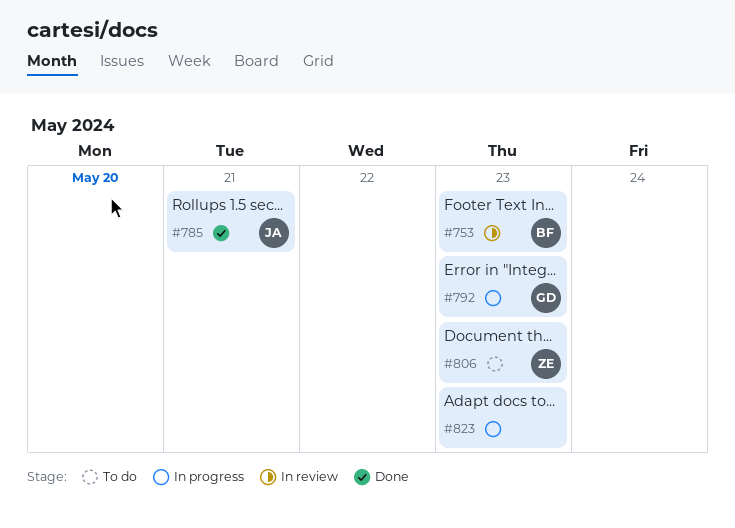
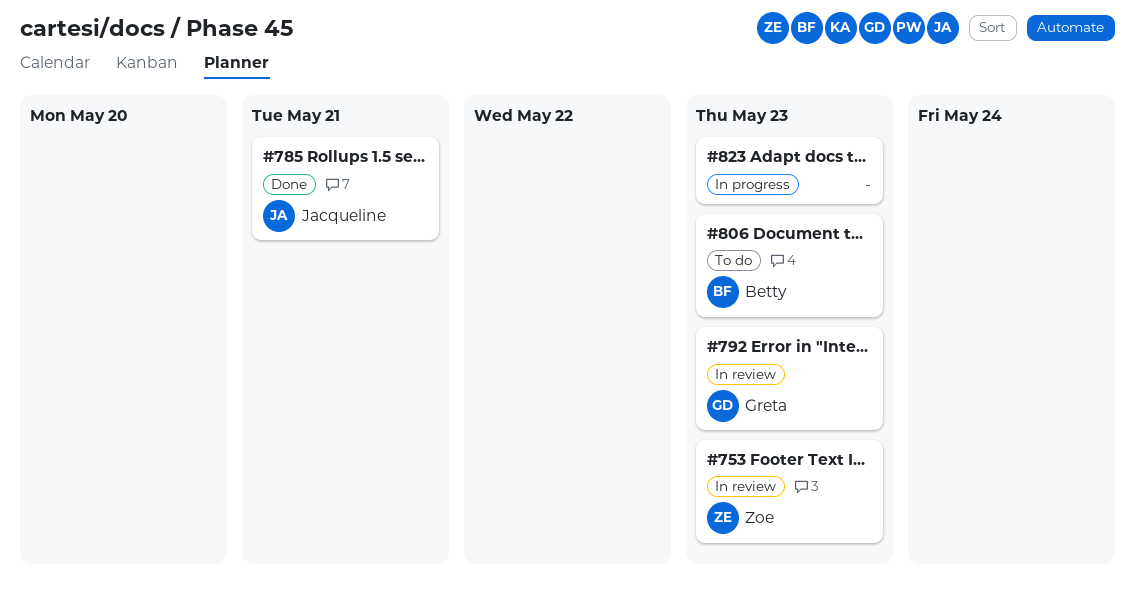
#753, owner: Betty -> Zoe
#792, status: In progress -> In review
#806, owner: Zoe -> Betty

